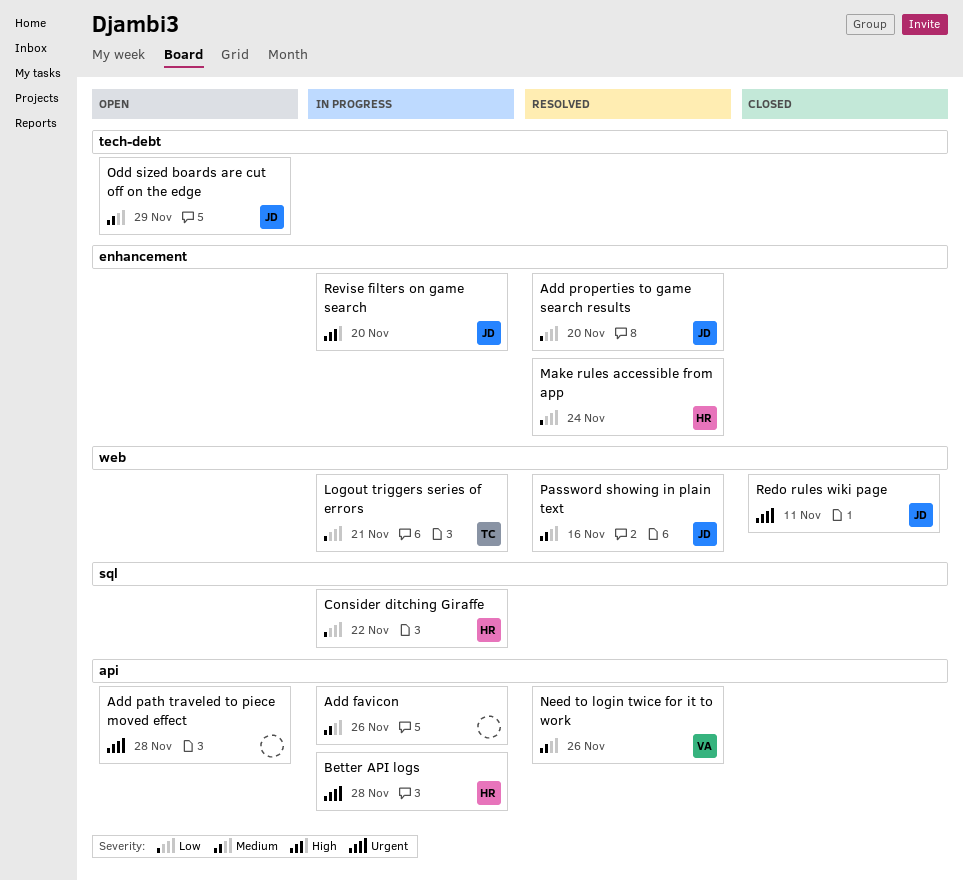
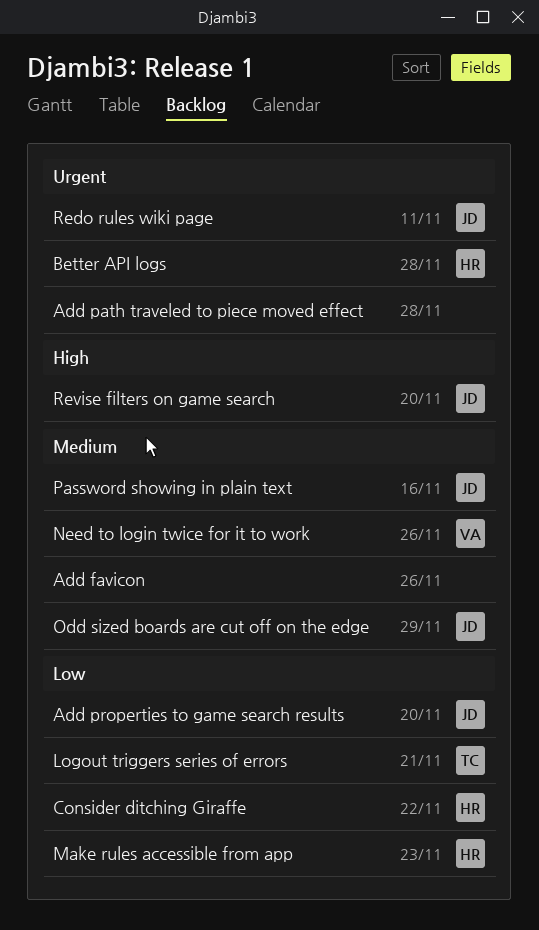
Make rules accessible from app, due: Nov 24 -> Nov 23

